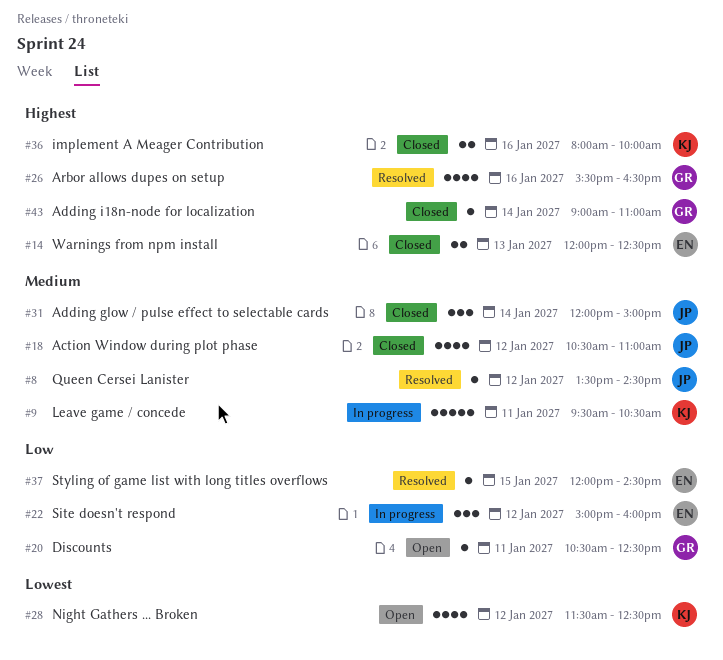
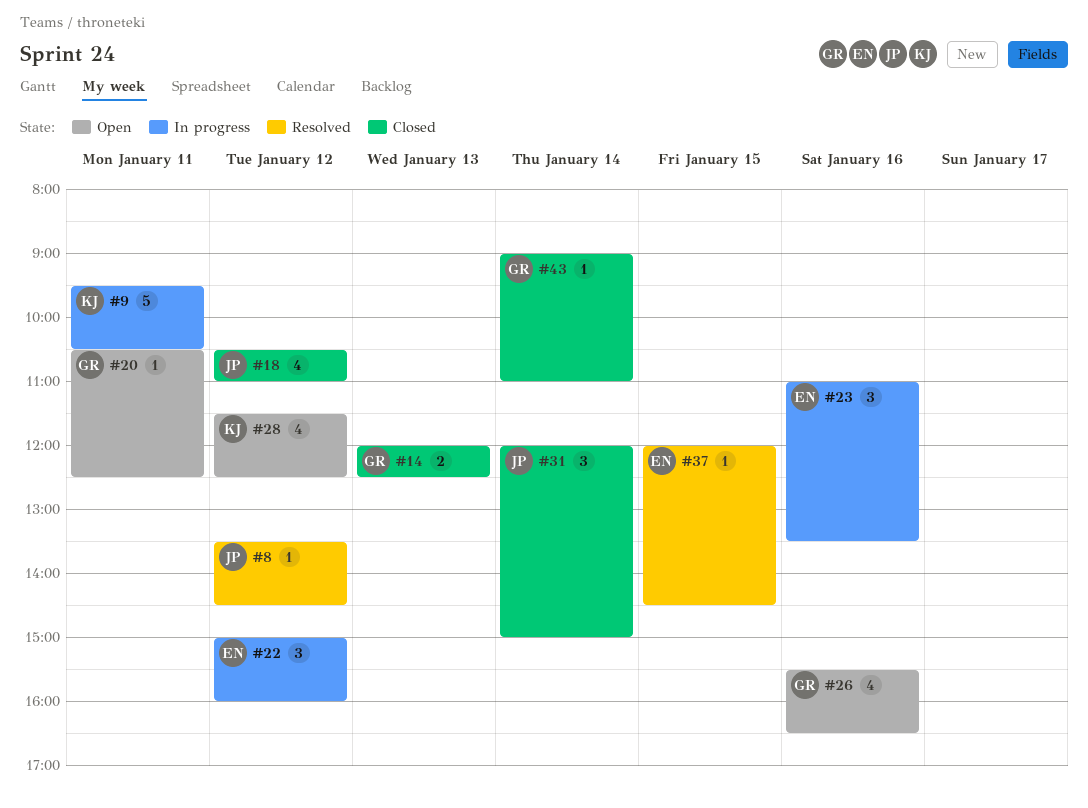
#14, owner: EN -> GR
#23: none -> present
#26, status: Resolved -> Open
#36: present -> none

